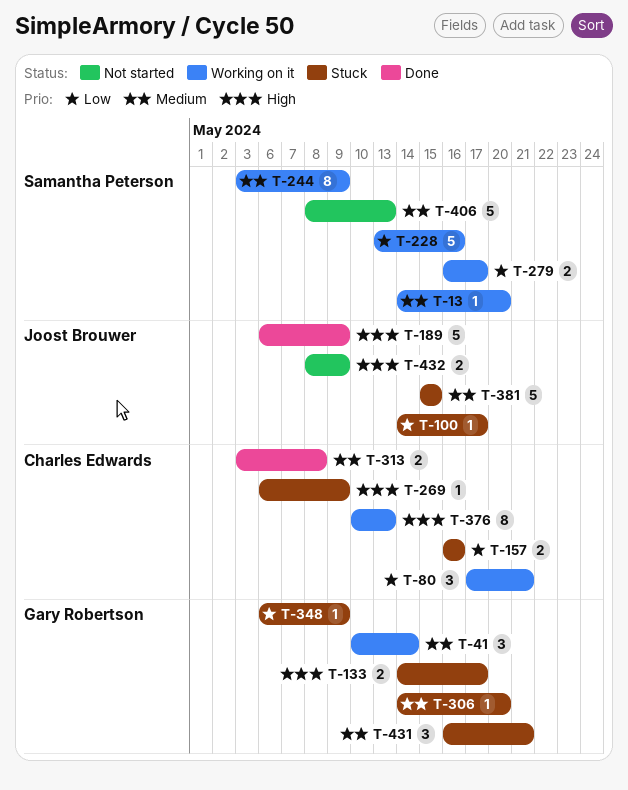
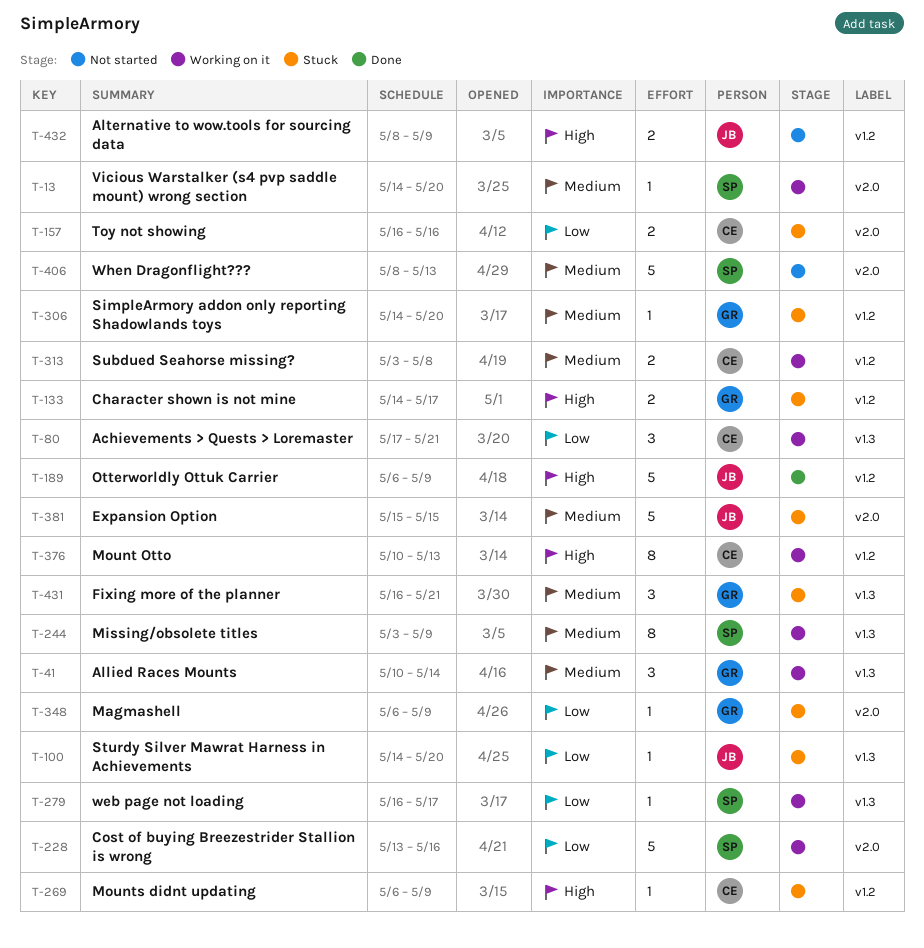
T-100, due: May 17 -> May 20
T-279, estimate: 2 -> 1
T-313, status: Done -> Working on it

